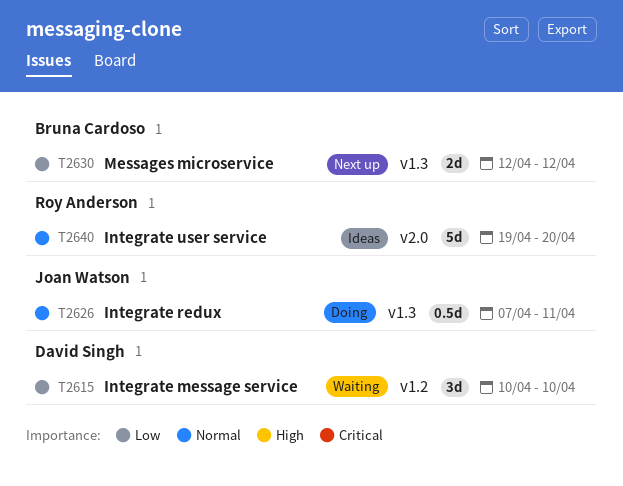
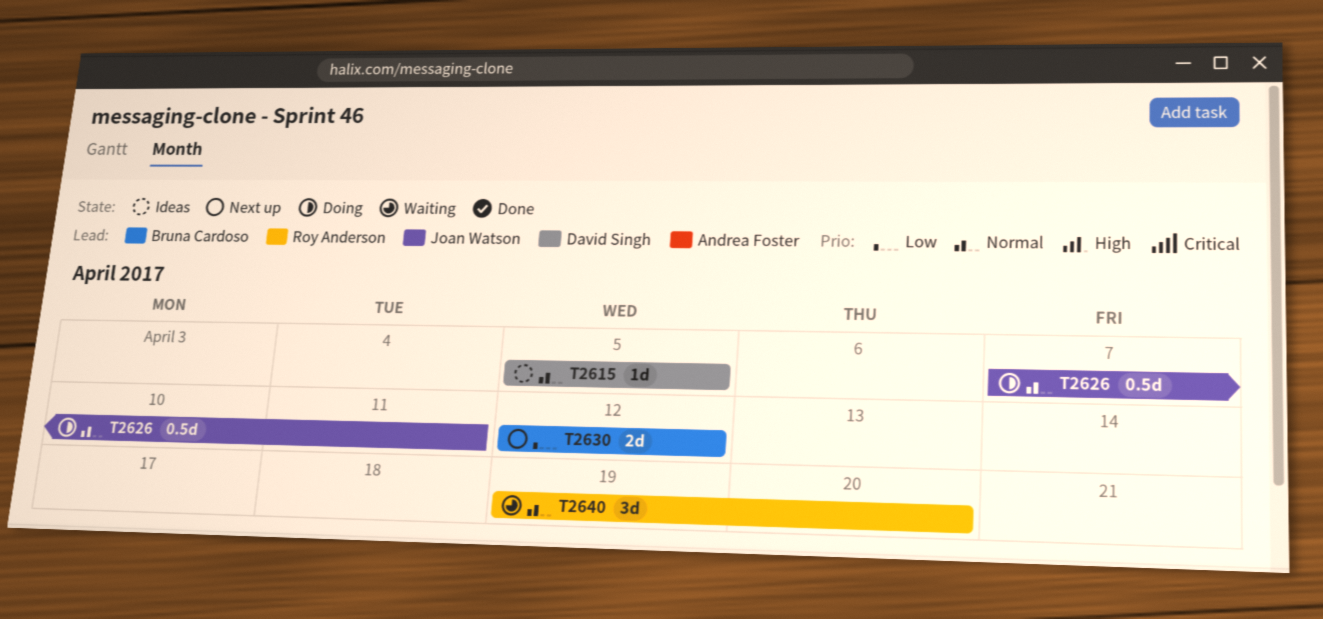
T2615, status: Waiting -> Ideas
T2615, priority: Low -> Normal
T2615, estimate: 3d -> 1d
T2615, start: Apr 10 -> Apr 5
T2615, due: Apr 10 -> Apr 5
T2640, status: Ideas -> Waiting
T2640, estimate: 5d -> 3d

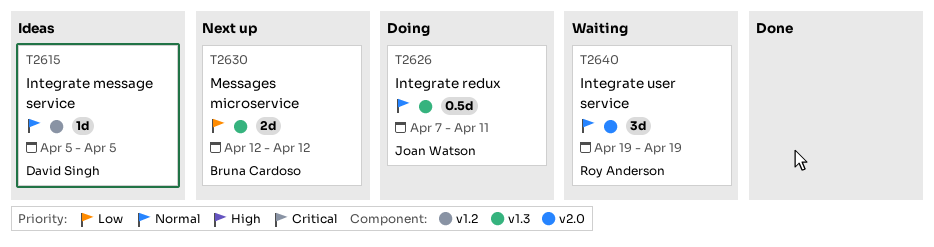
T2640, due: Apr 20 -> Apr 19

